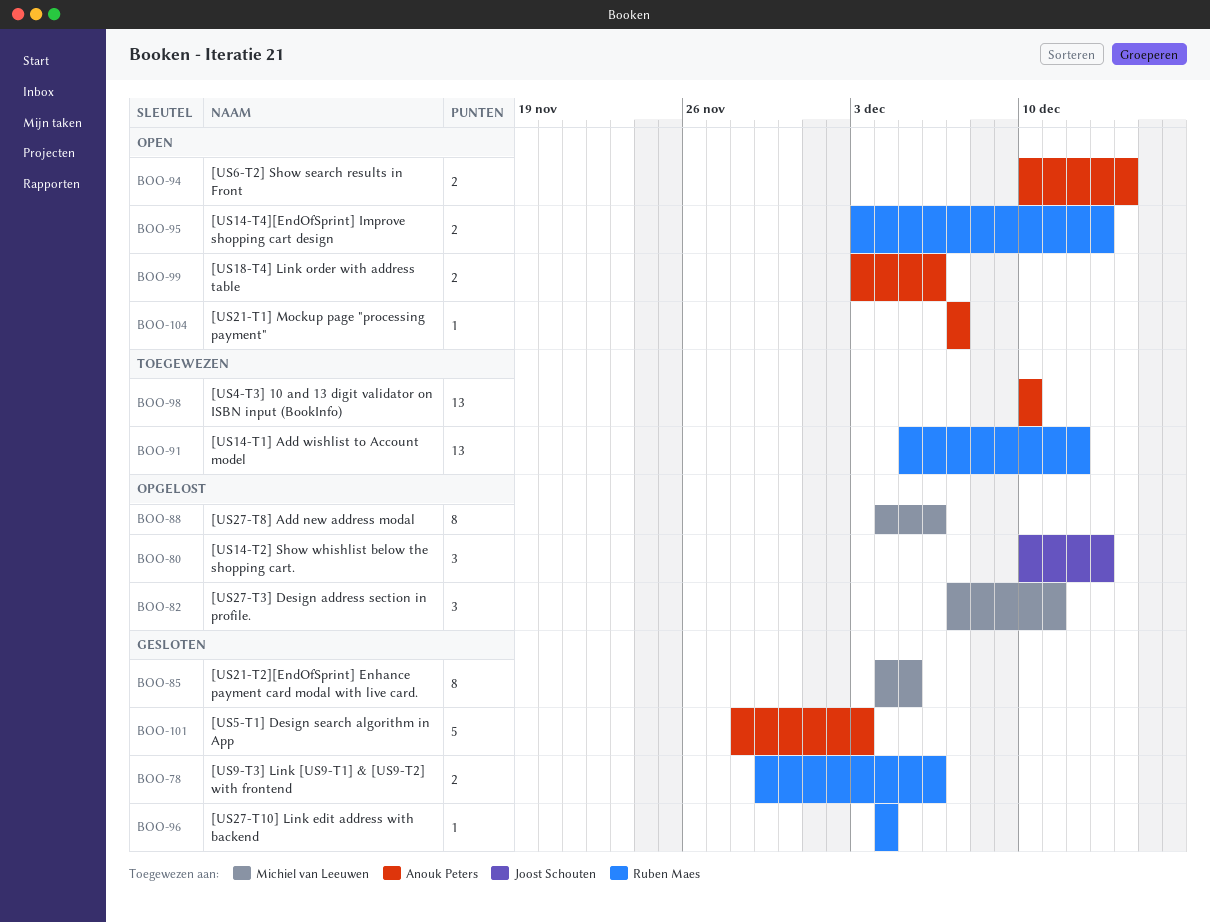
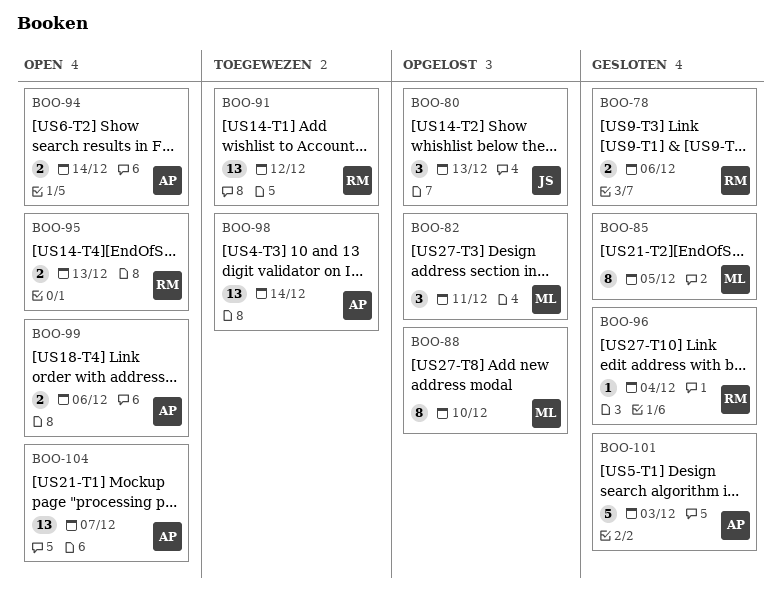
BOO-88, due: Dec 6 -> Dec 10
BOO-98, due: Dec 10 -> Dec 14
BOO-104, estimate: 1 -> 13

